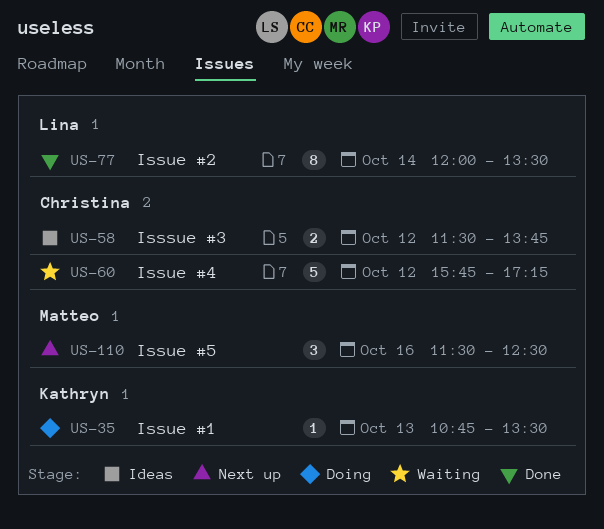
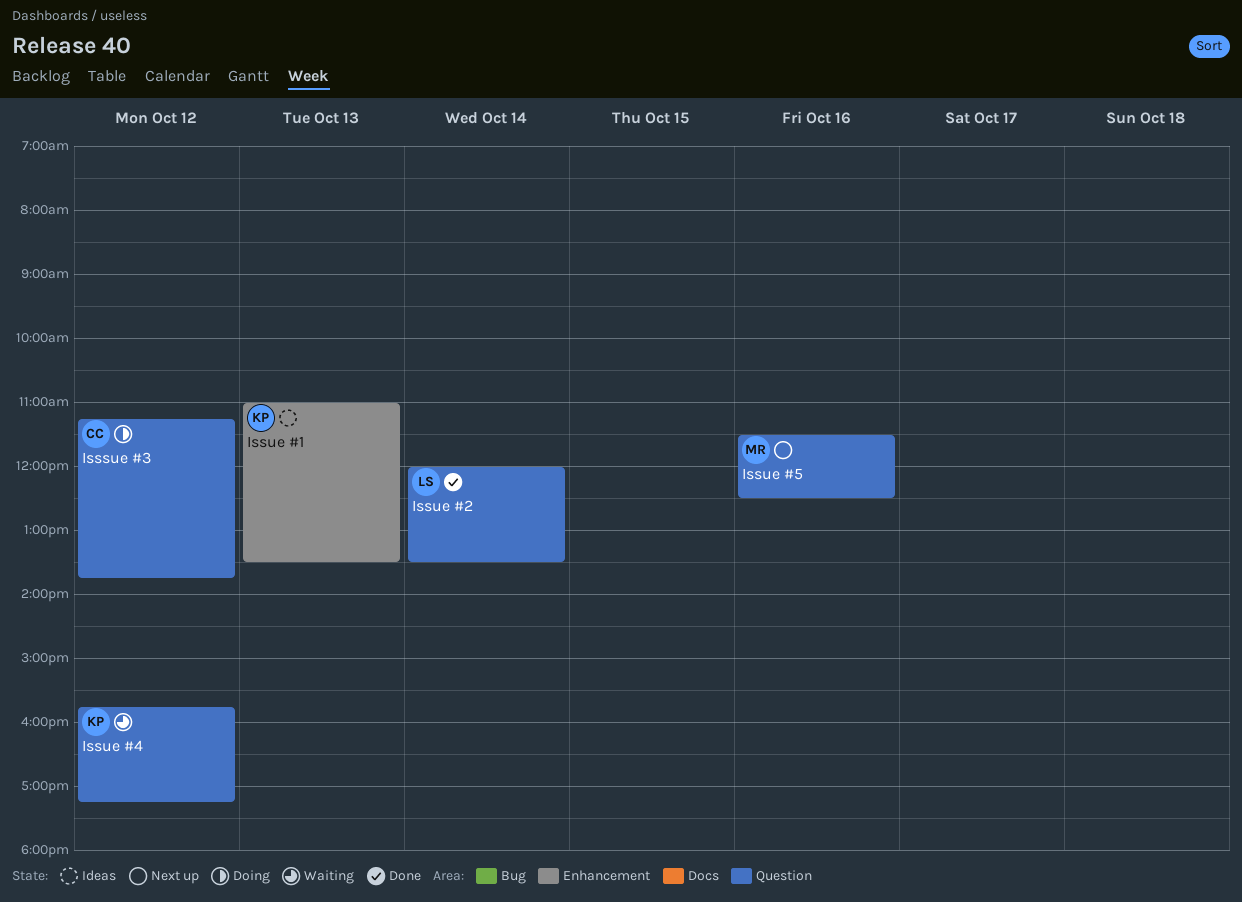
Isssue #3, status: Ideas -> Doing
Isssue #3, begins: 11:30 -> 11:15
Issue #1, status: Doing -> Ideas
Issue #1, begins: 10:45 -> 11:00
Issue #4, owner: Christina -> Kathryn

